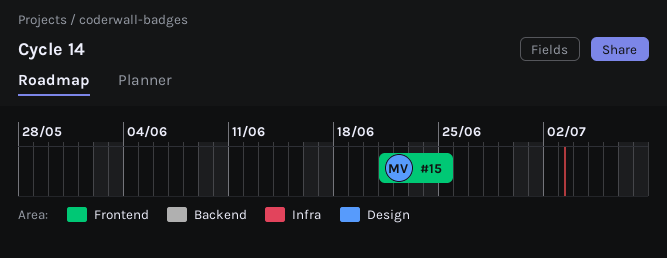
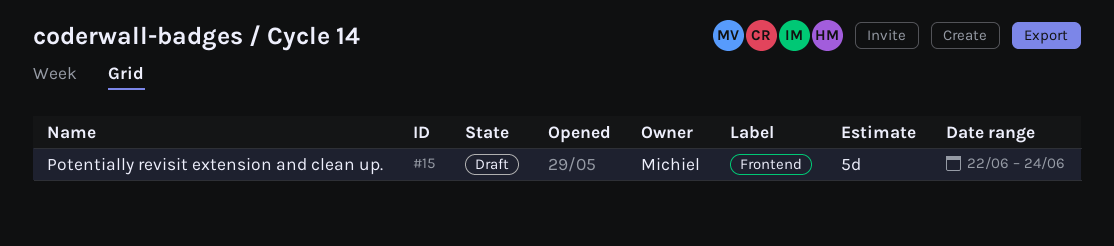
#15, start: Jun 21 -> Jun 22
#15, due: Jun 25 -> Jun 24

